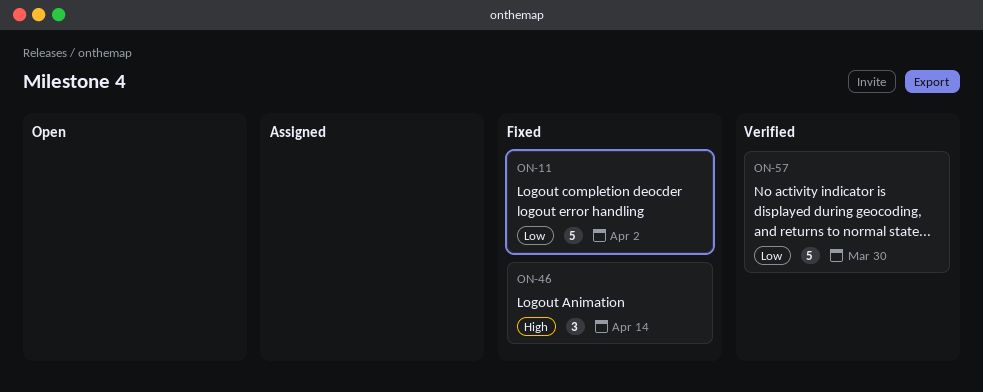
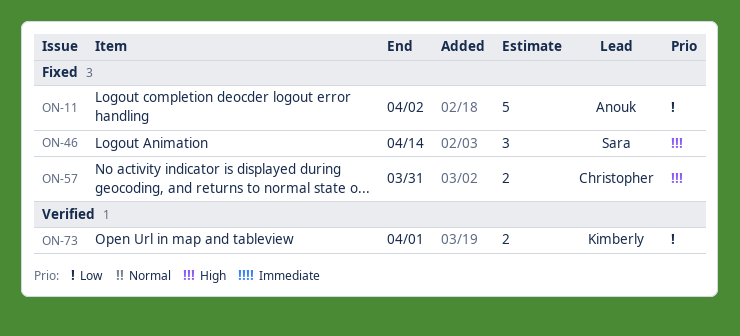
ON-57, status: Verified -> Fixed
ON-57, priority: Low -> High
ON-57, estimate: 5 -> 2
ON-57, due: Mar 30 -> Mar 31
ON-73: none -> present

